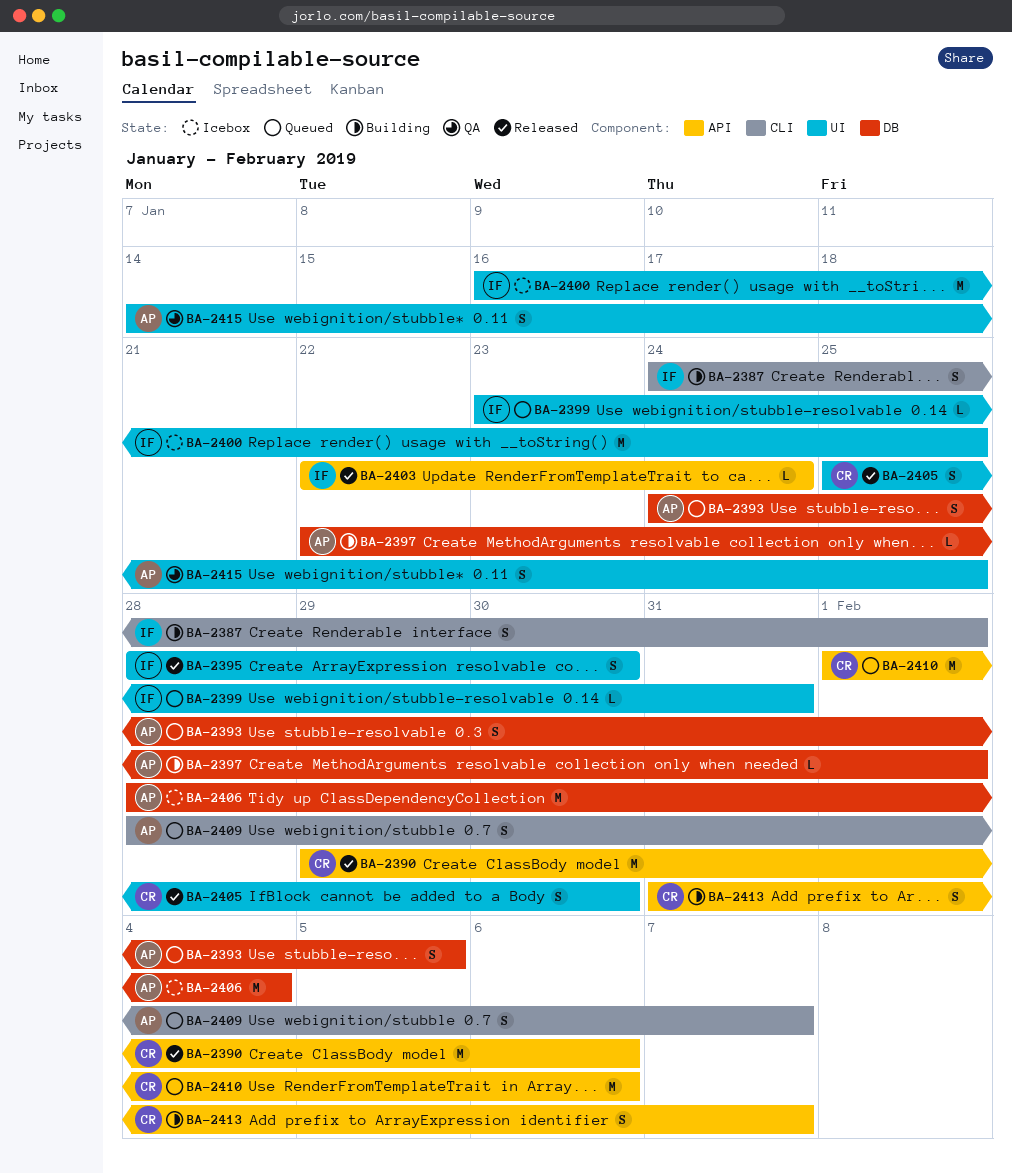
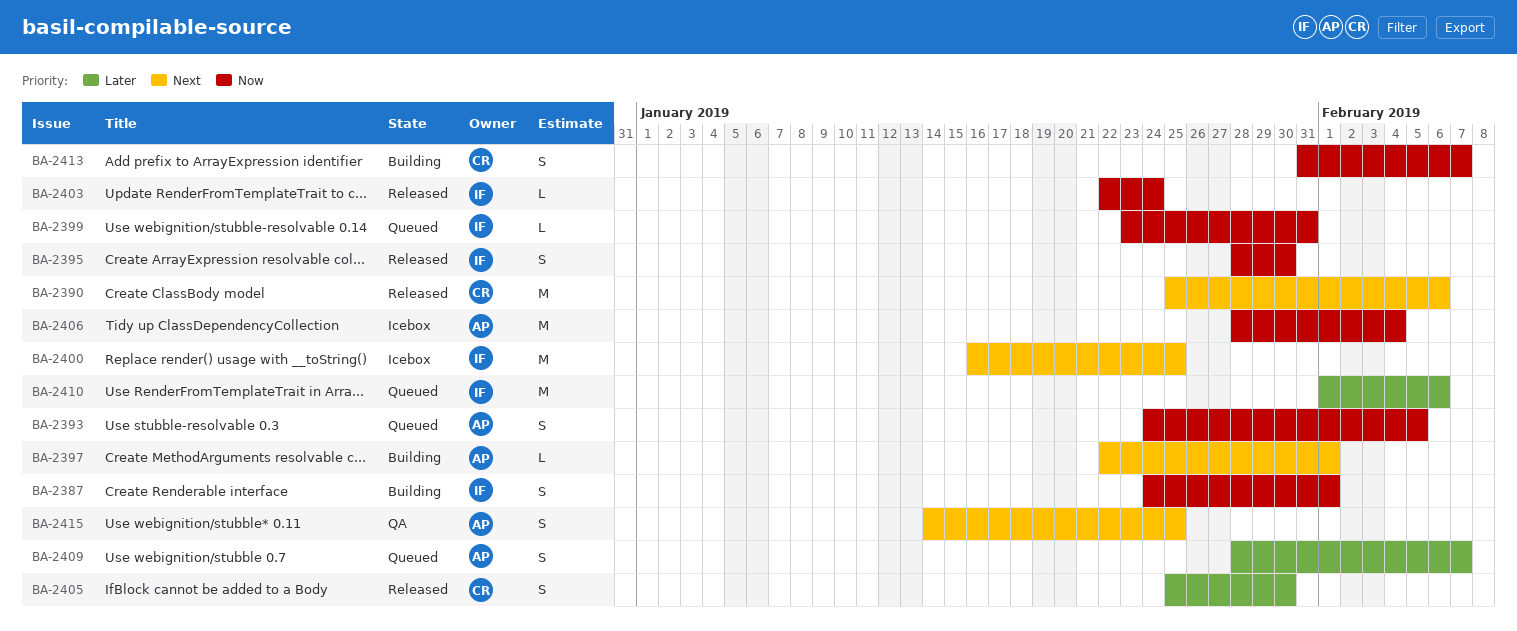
BA-2390, start: Jan 29 -> Jan 25
BA-2410, owner: CR -> IF

